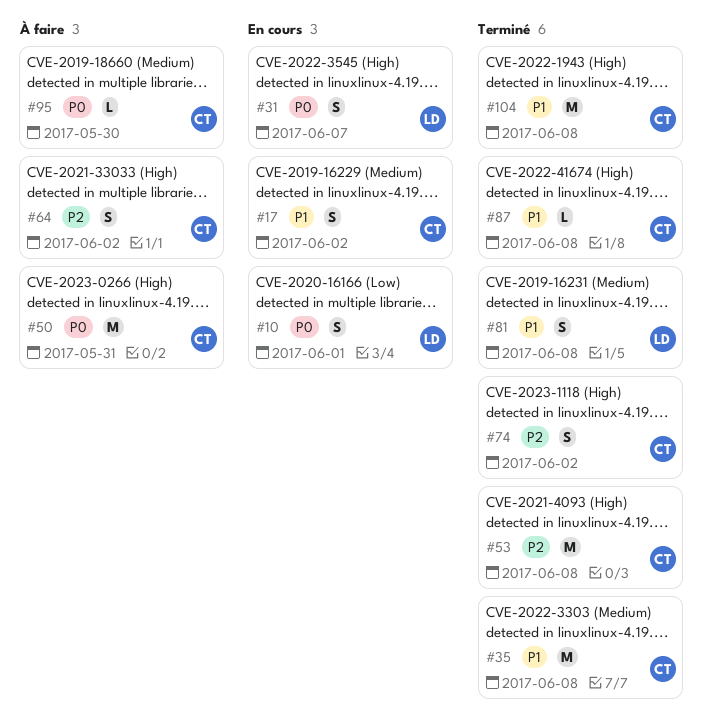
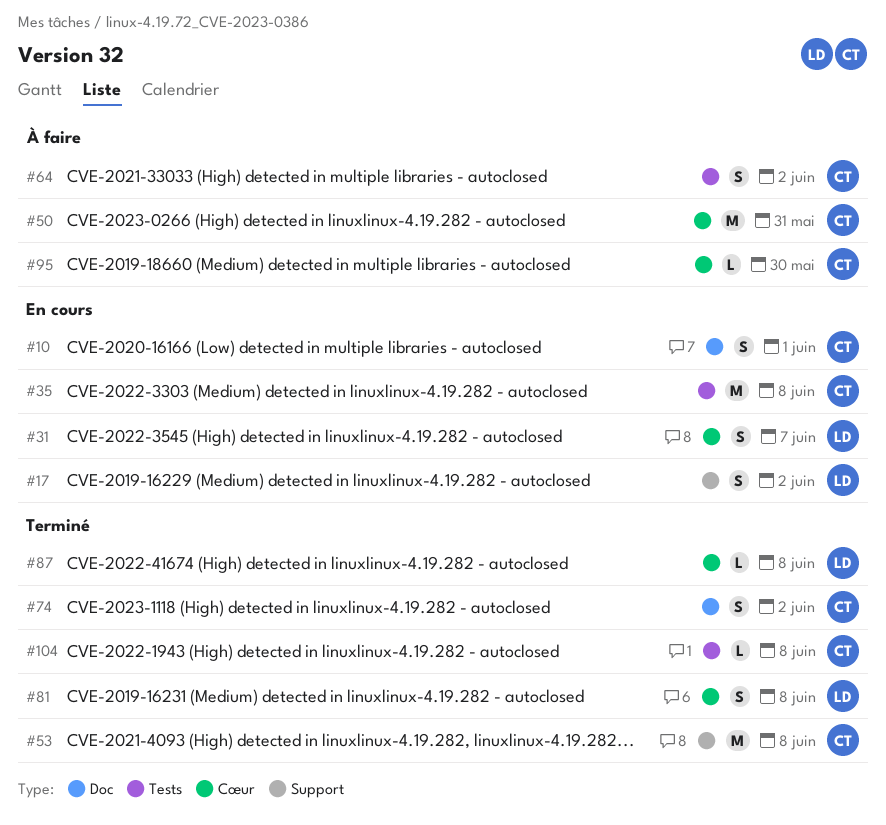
#10, owner: LD -> CT
#17, owner: CT -> LD
#35, status: Terminé -> En cours
#87, owner: CT -> LD
#104, estimate: M -> L

